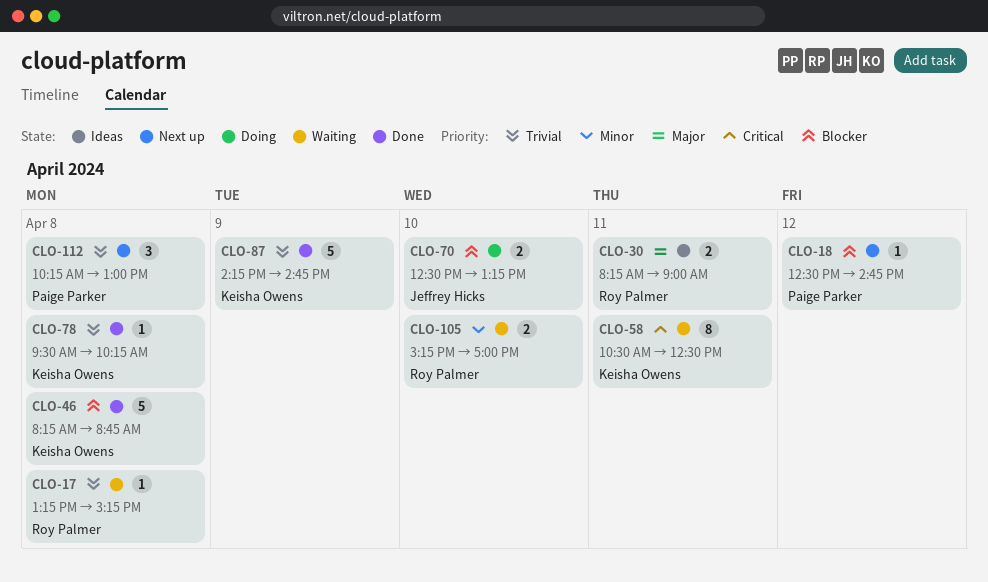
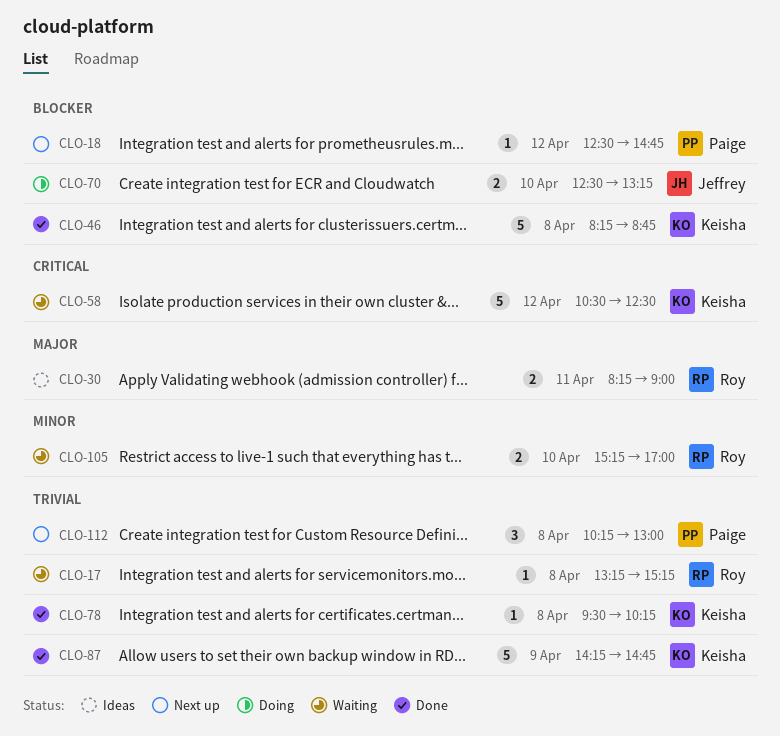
CLO-58, estimate: 8 -> 5
CLO-58, day: Apr 11 -> Apr 12

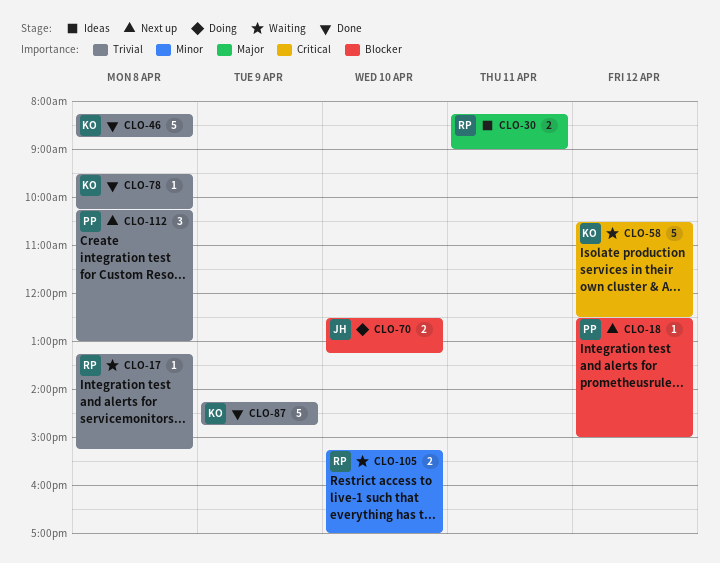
CLO-18, ends: 14:45 -> 15:00
CLO-46, priority: Blocker -> Trivial

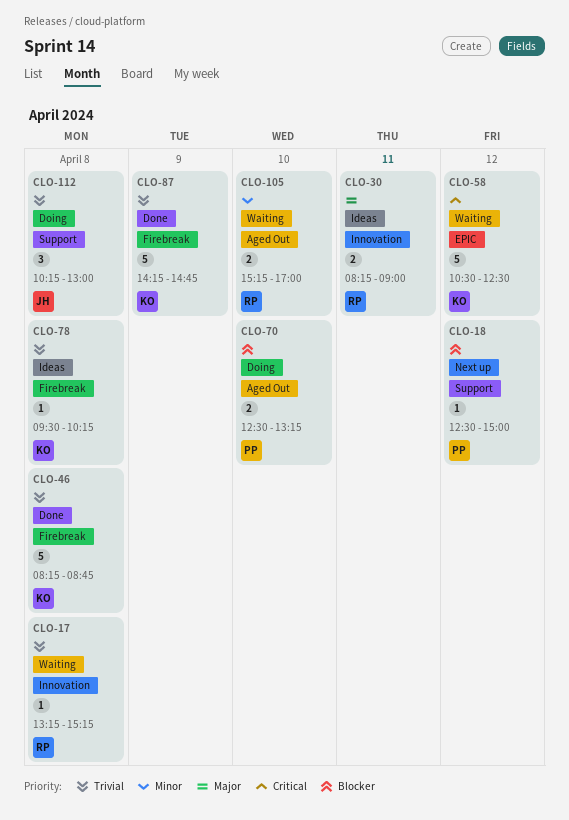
CLO-70, owner: JH -> PP
CLO-78, status: Done -> Ideas
CLO-112, status: Next up -> Doing
CLO-112, owner: PP -> JH

